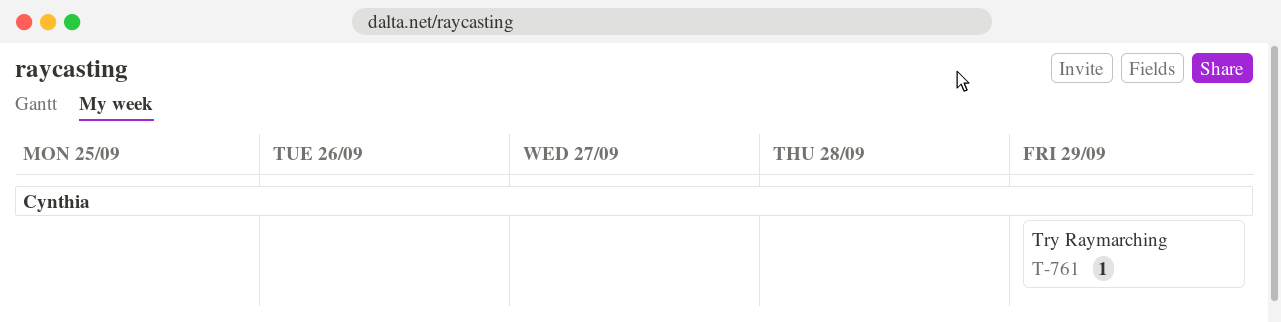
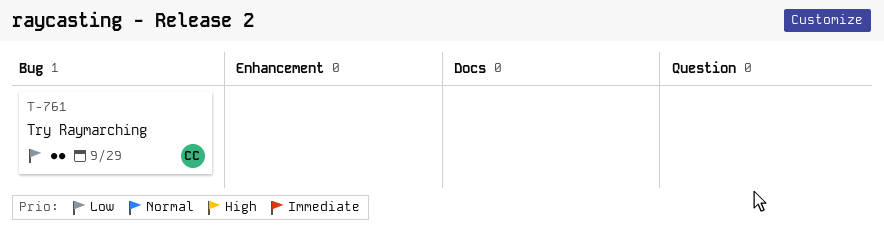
T-761, estimate: 1 -> 2

